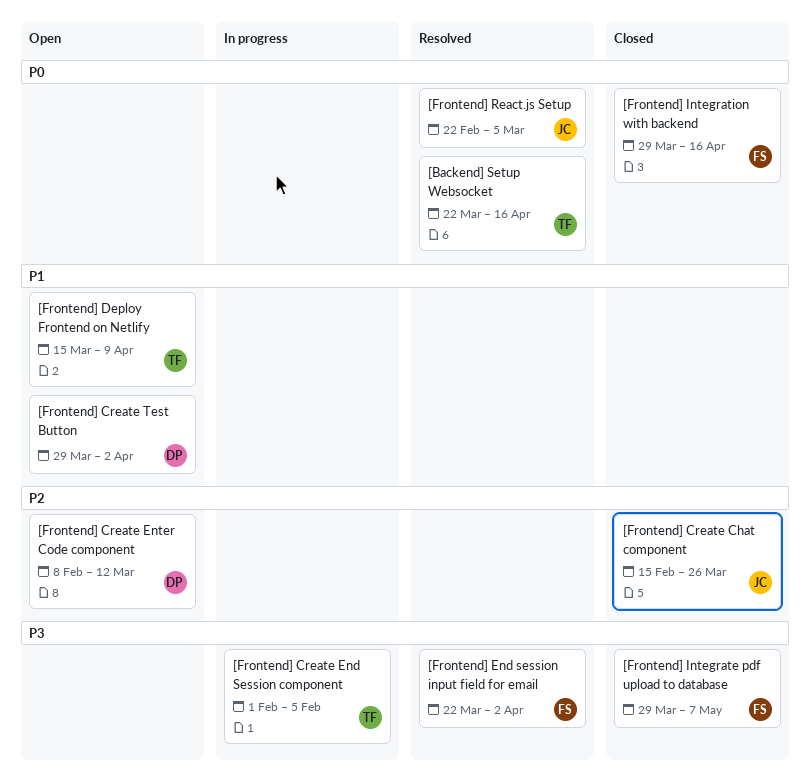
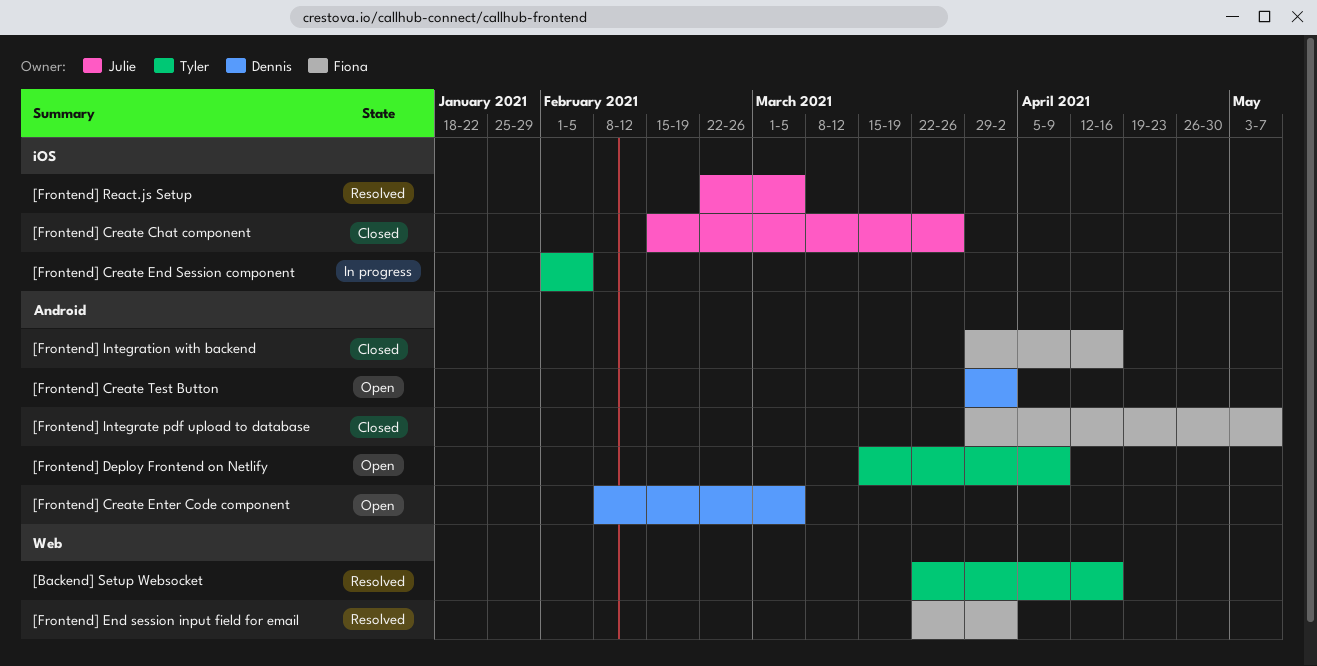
[Frontend] Create Enter Code component, due: Mar 12 -> Mar 5

